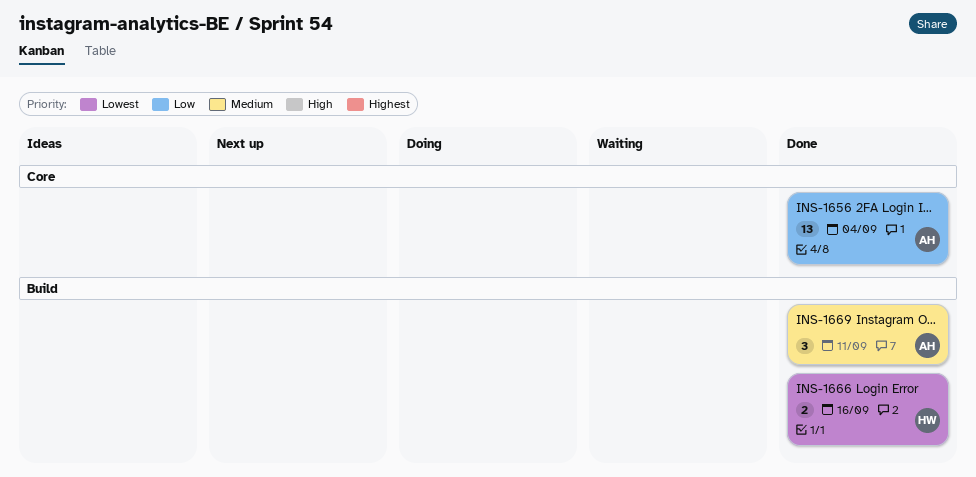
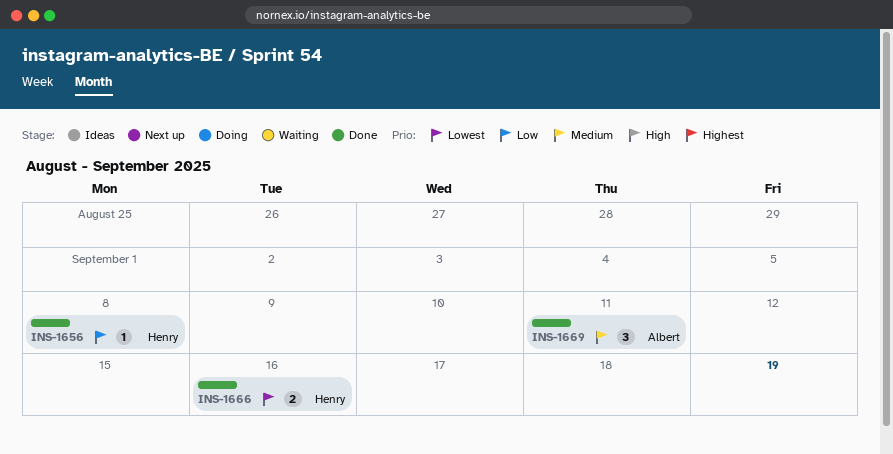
INS-1656, owner: Albert -> Henry
INS-1656, estimate: 13 -> 1
INS-1656, due: Sep 4 -> Sep 8

